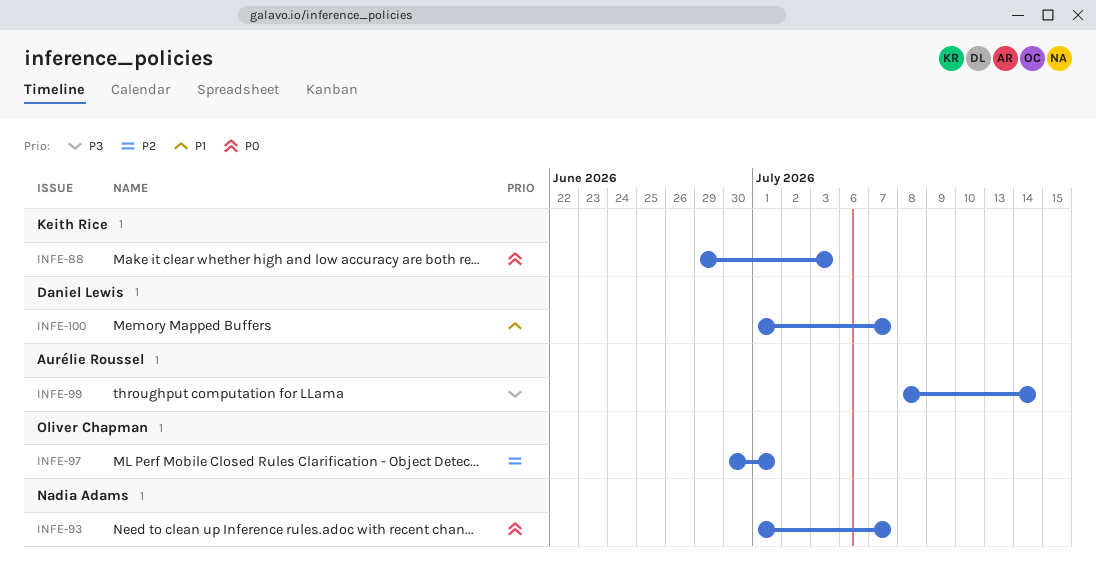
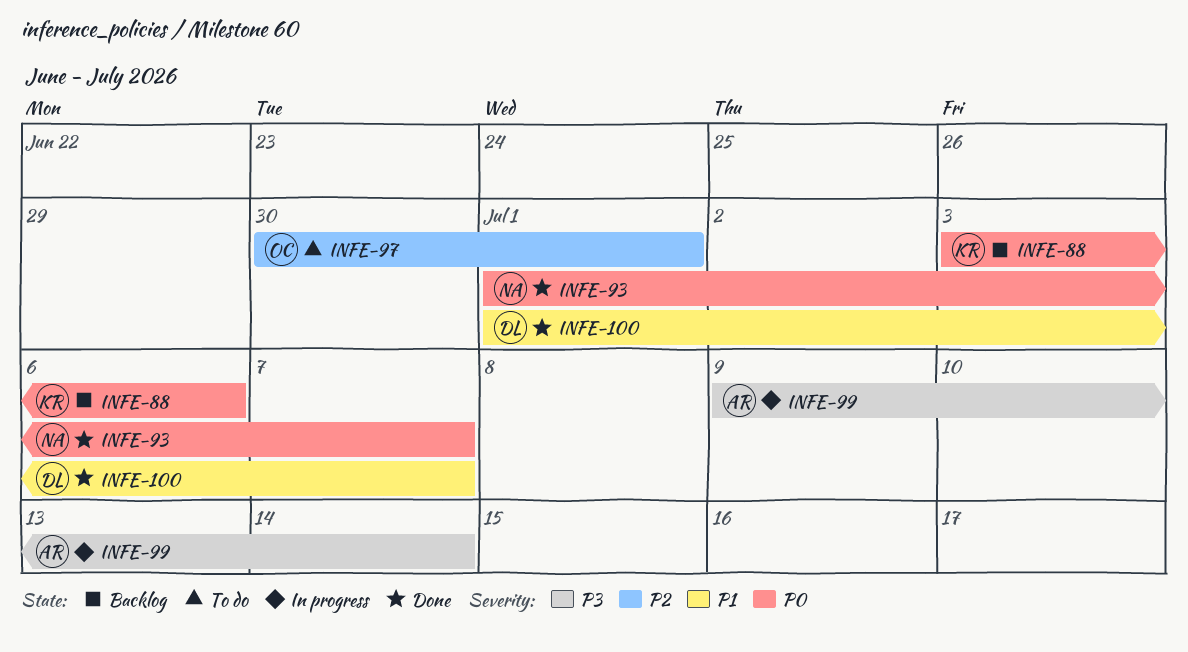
INFE-88, start: Jun 29 -> Jul 3
INFE-88, due: Jul 3 -> Jul 6
INFE-99, start: Jul 8 -> Jul 9

